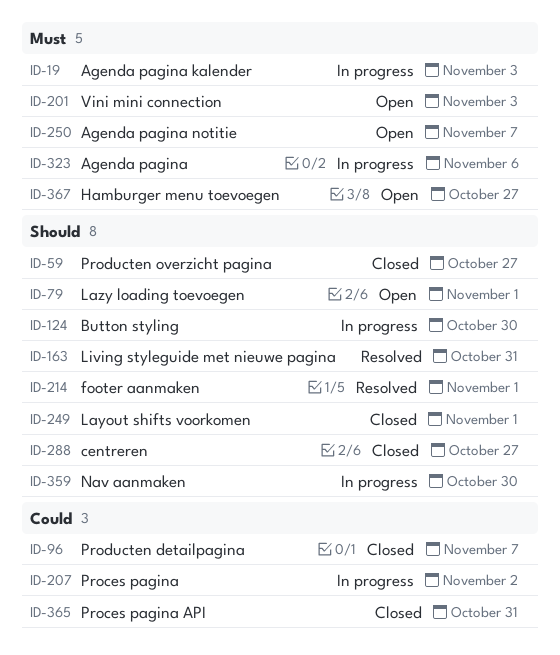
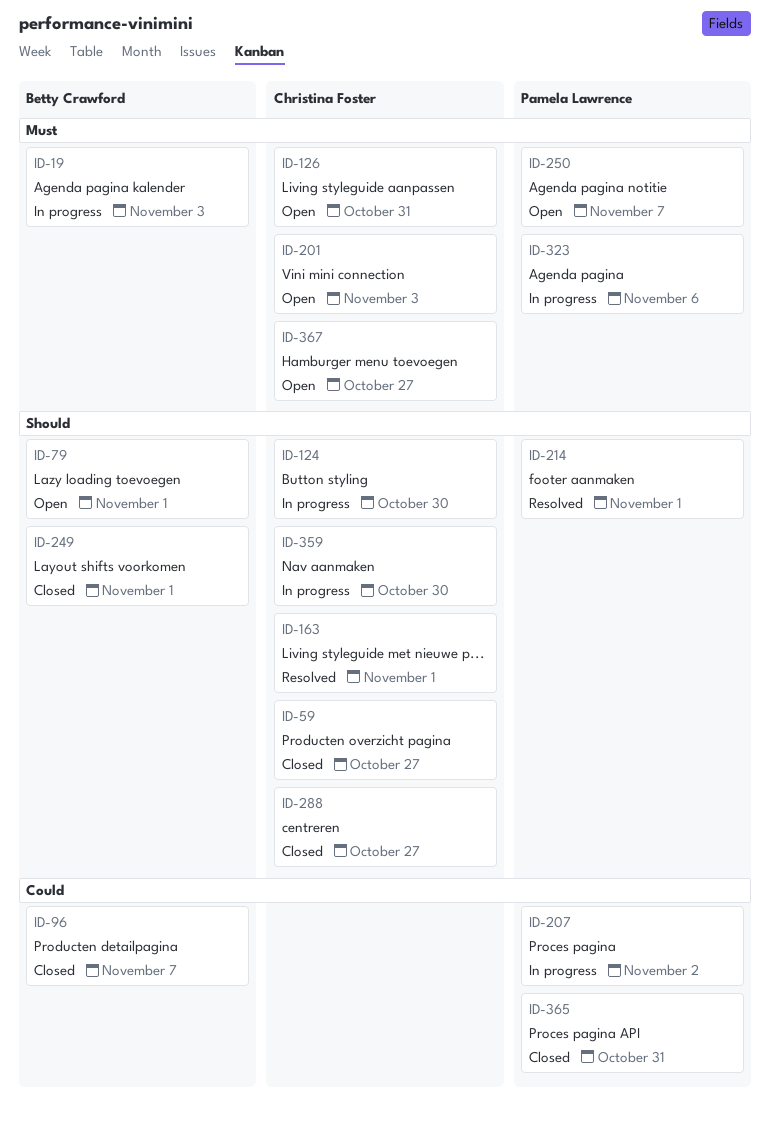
ID-126: none -> present
ID-163, due: Oct 31 -> Nov 1

